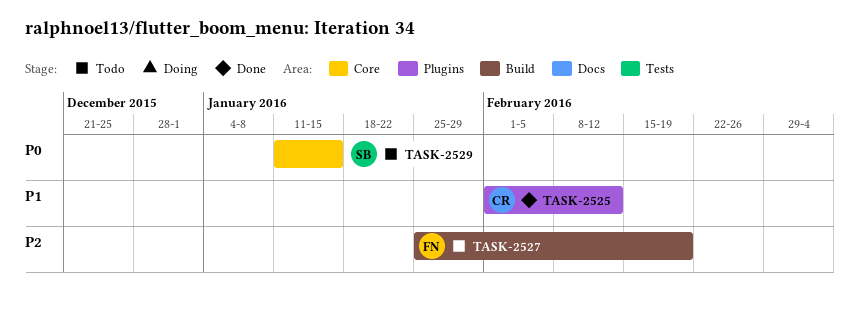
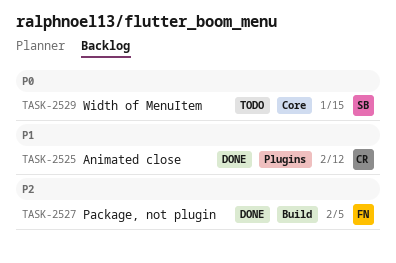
TASK-2527, status: Todo -> Done
TASK-2527, due: Feb 19 -> Feb 5

